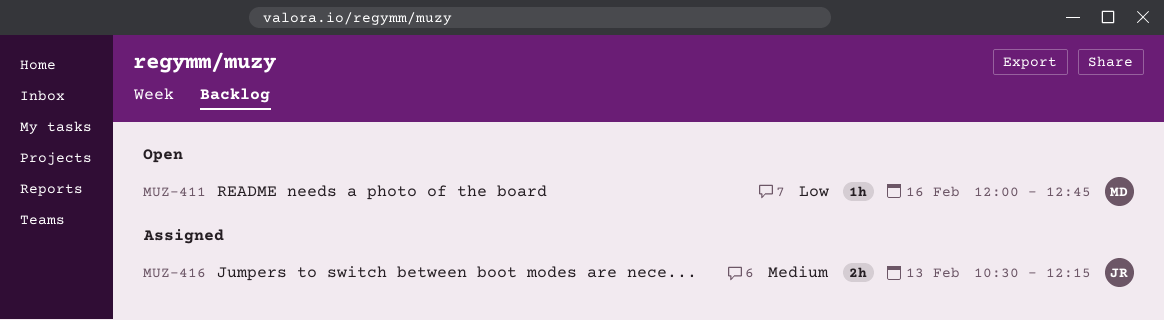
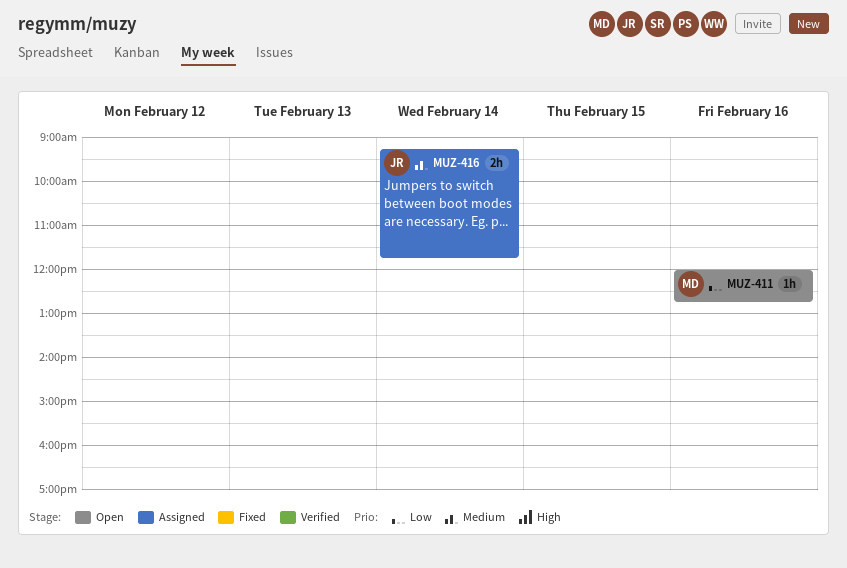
MUZ-416, day: Feb 13 -> Feb 14
MUZ-416, begins: 10:30 -> 09:15
MUZ-416, ends: 12:15 -> 11:45

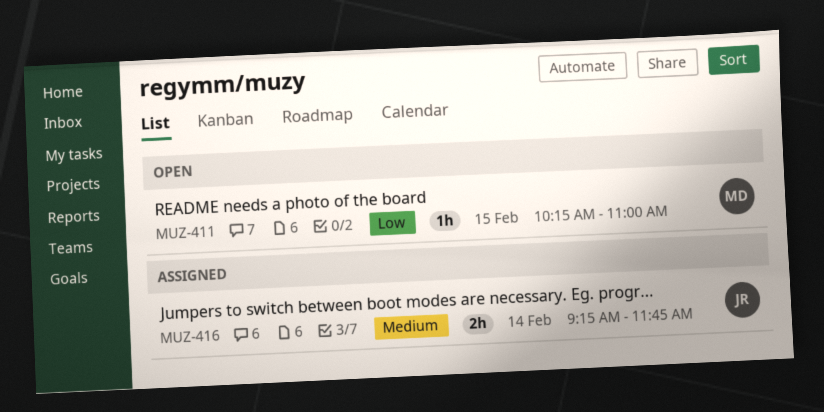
MUZ-411, day: Feb 16 -> Feb 15
MUZ-411, begins: 12:00 -> 10:15
MUZ-411, ends: 12:45 -> 11:00

